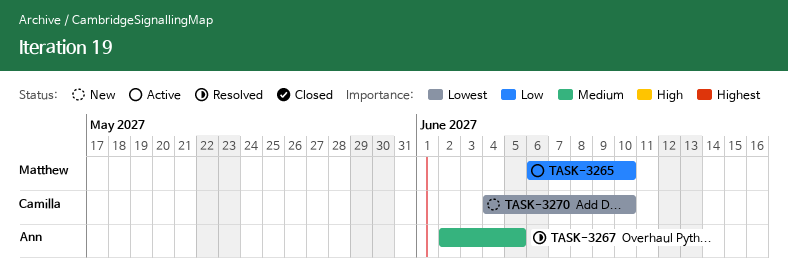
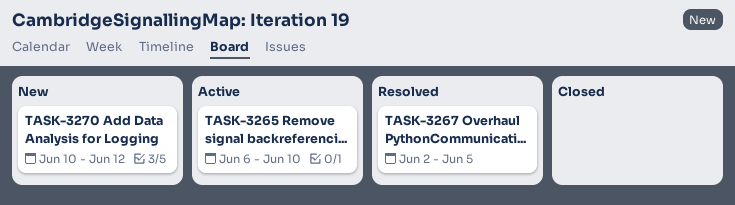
TASK-3270, start: Jun 4 -> Jun 10
TASK-3270, due: Jun 10 -> Jun 12

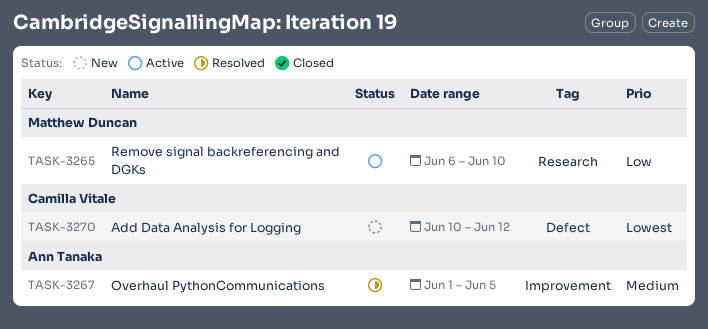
TASK-3267, start: Jun 2 -> Jun 1

